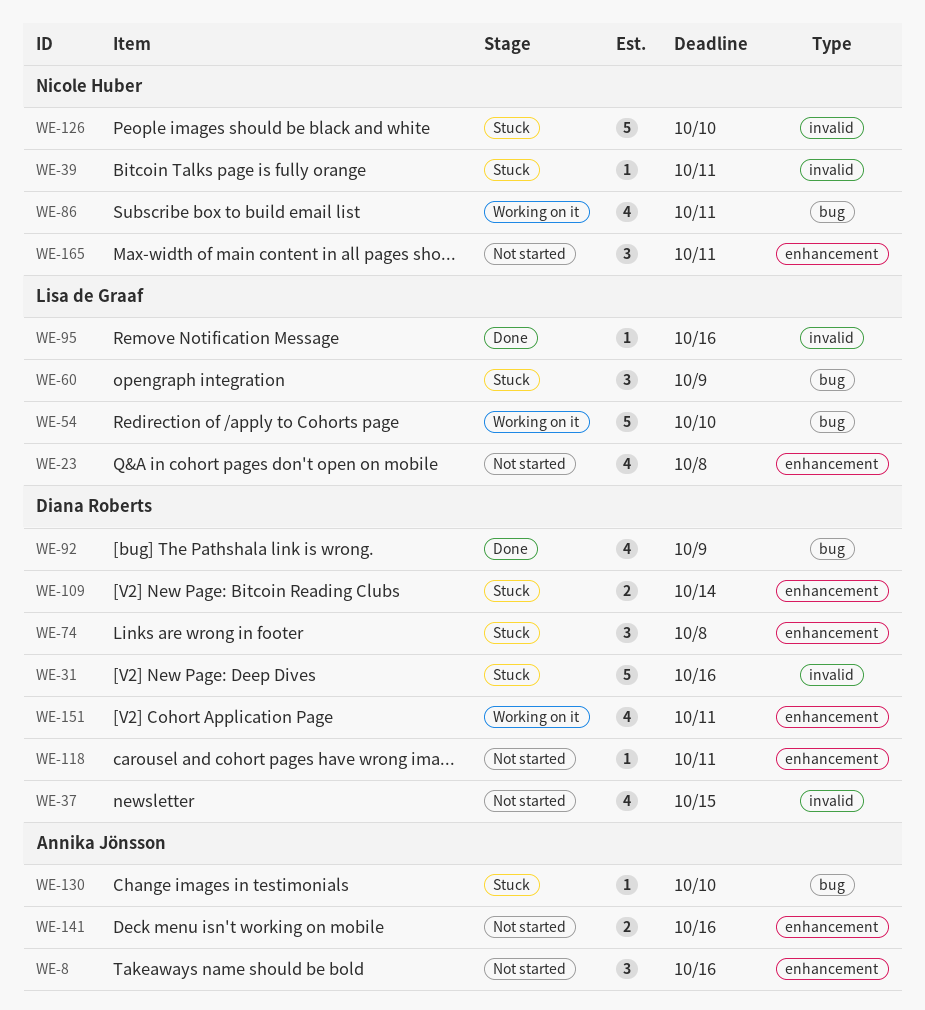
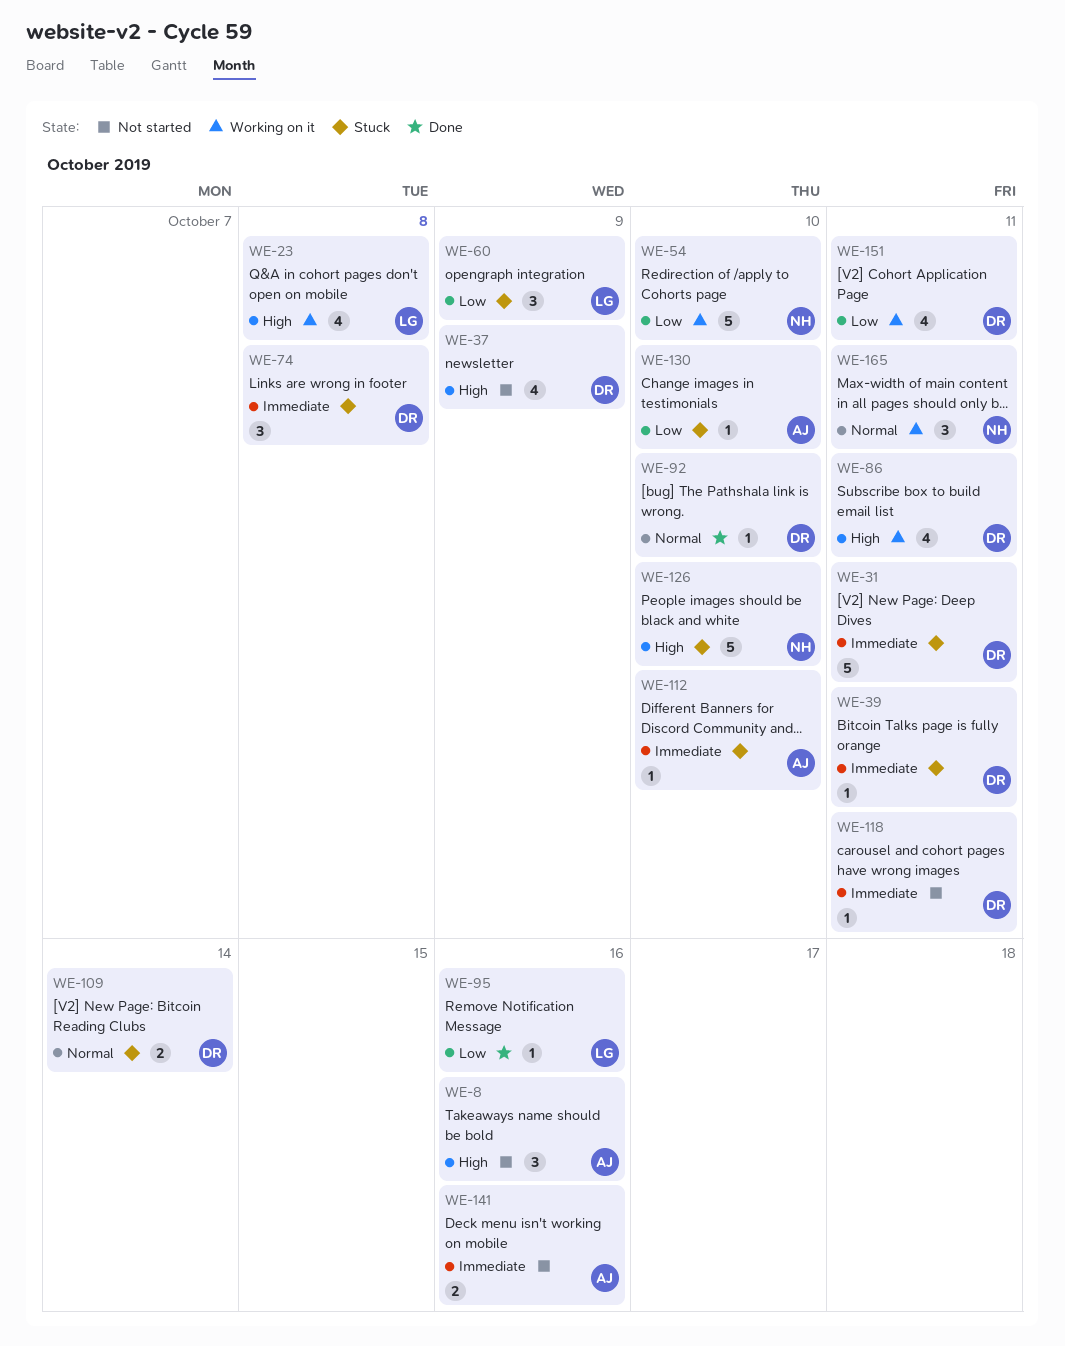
WE-23, status: Not started -> Working on it
WE-31, due: Oct 16 -> Oct 11
WE-37, due: Oct 15 -> Oct 9
WE-39, owner: Nicole Huber -> Diana Roberts
WE-54, owner: Lisa de Graaf -> Nicole Huber
WE-86, owner: Nicole Huber -> Diana Roberts
WE-92, estimate: 4 -> 1
WE-92, due: Oct 9 -> Oct 10
WE-112: none -> present
WE-165, status: Not started -> Working on it

